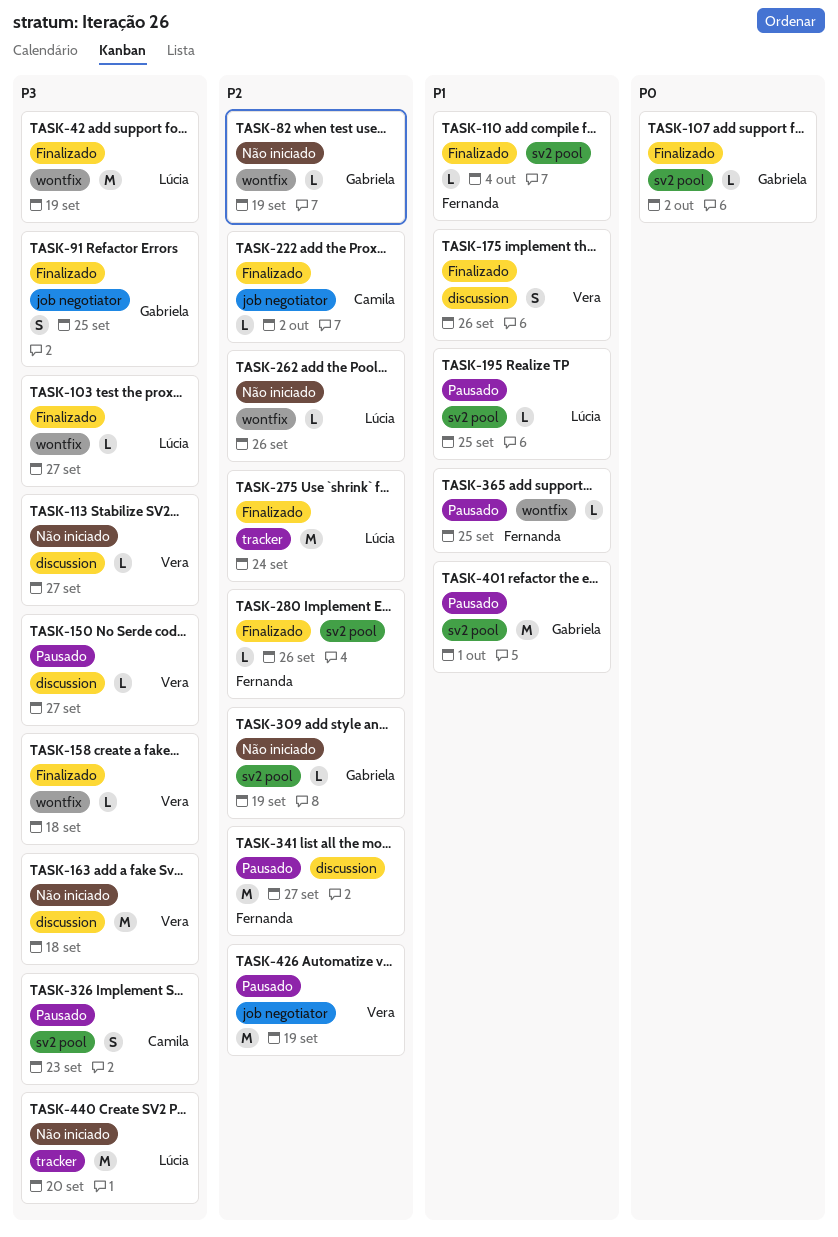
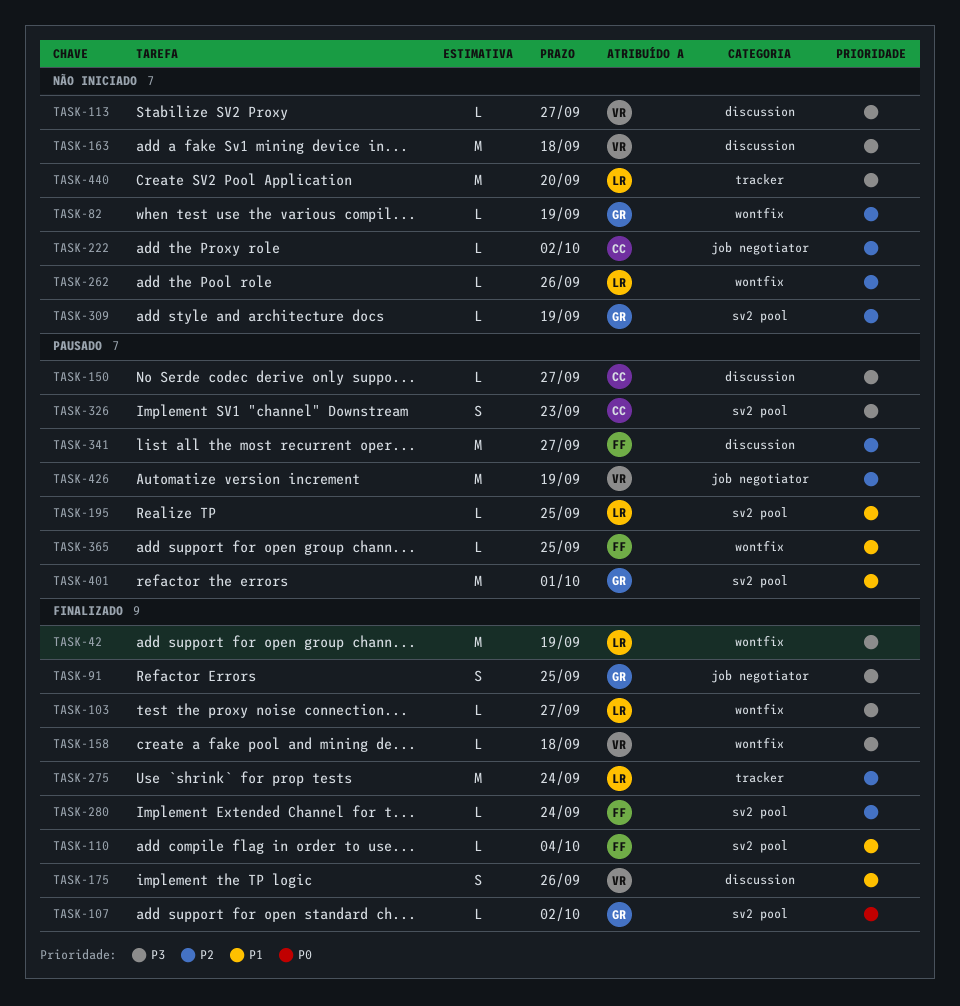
TASK-150, owner: Vera -> Camila
TASK-222, status: Finalizado -> Não iniciado
TASK-280, due: Sep 26 -> Sep 24

